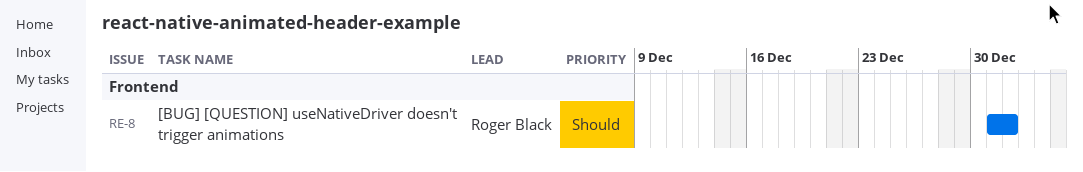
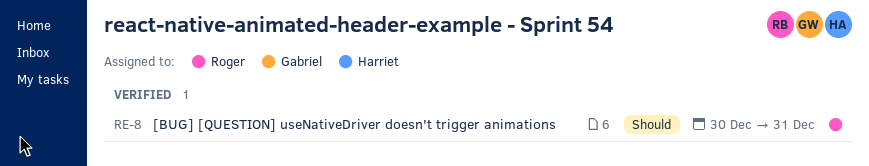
RE-8, start: Dec 31 -> Dec 30
RE-8, due: Jan 1 -> Dec 31

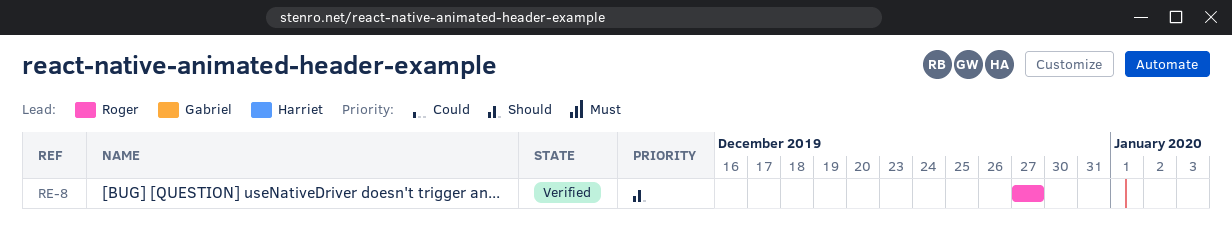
RE-8, start: Dec 30 -> Dec 27
RE-8, due: Dec 31 -> Dec 27

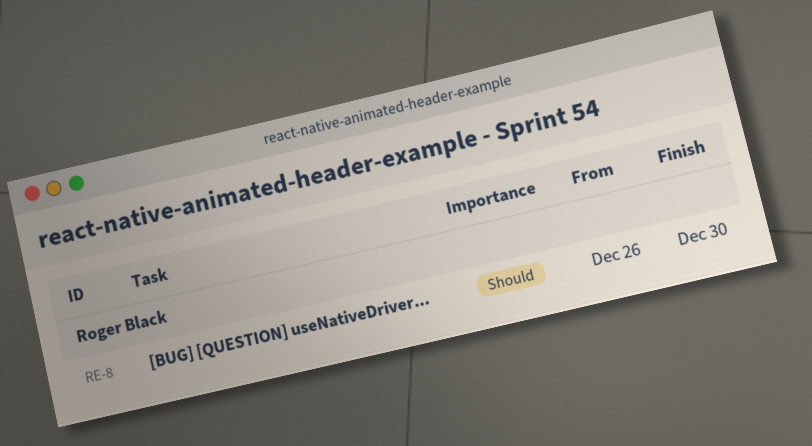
RE-8, start: Dec 27 -> Dec 26
RE-8, due: Dec 27 -> Dec 30

